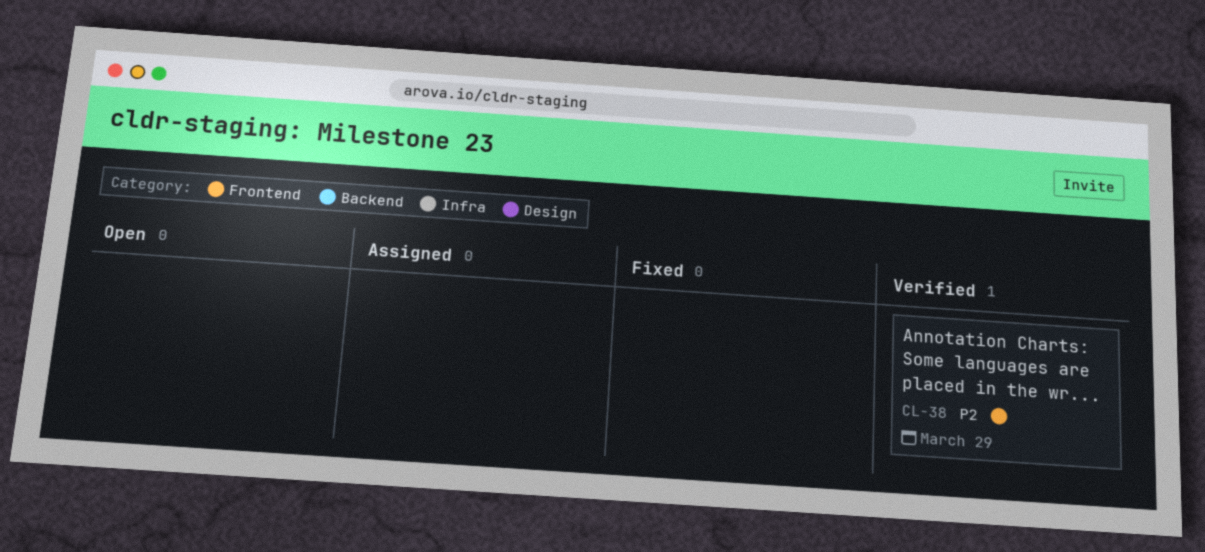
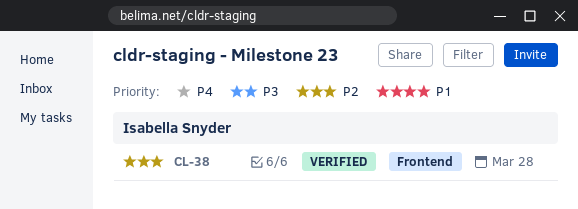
CL-38, due: Mar 29 -> Mar 28

